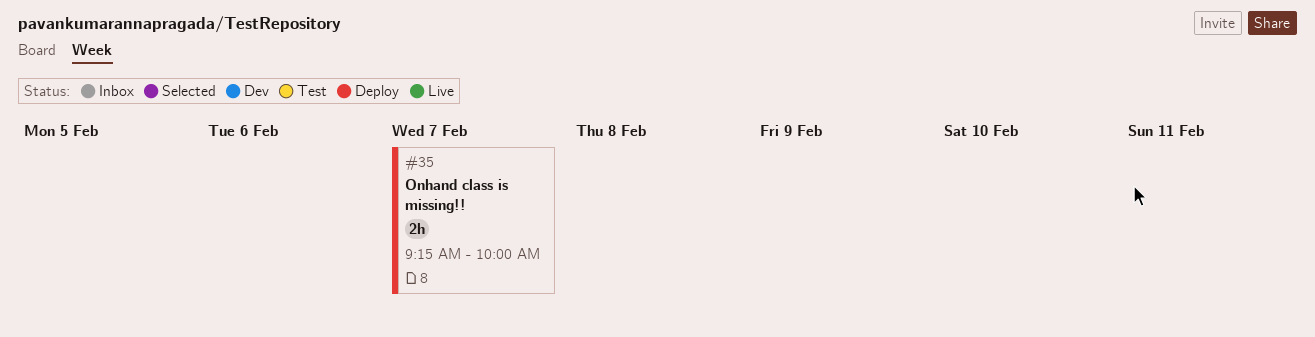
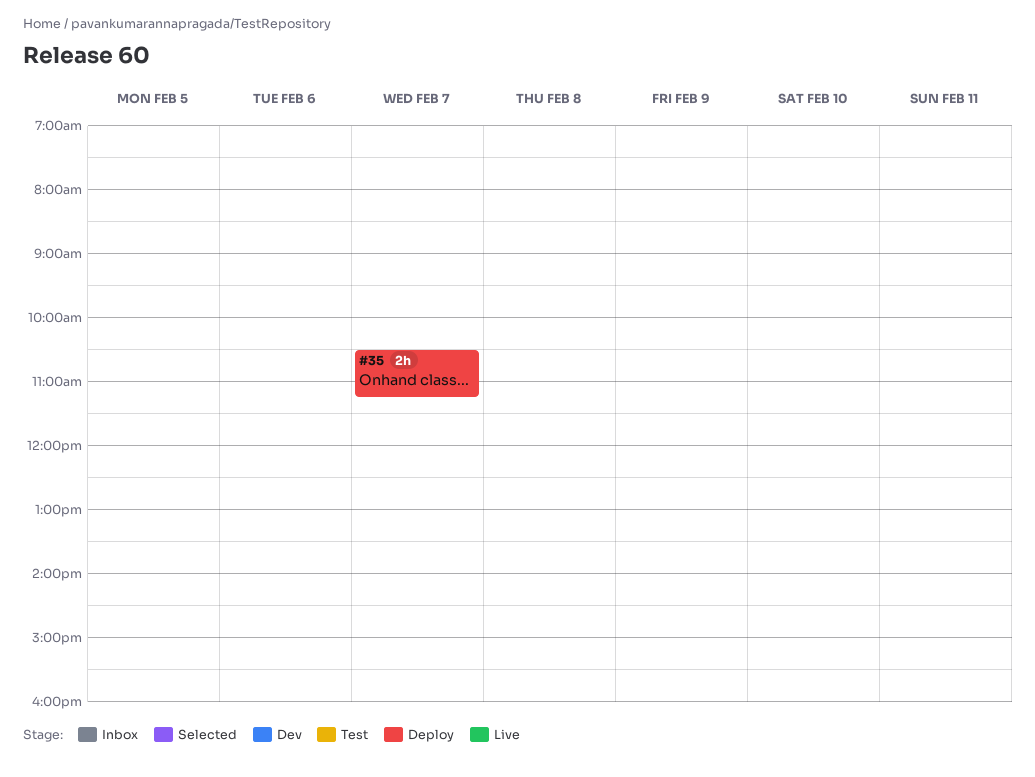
#35, begins: 09:15 -> 10:30
#35, ends: 10:00 -> 11:15

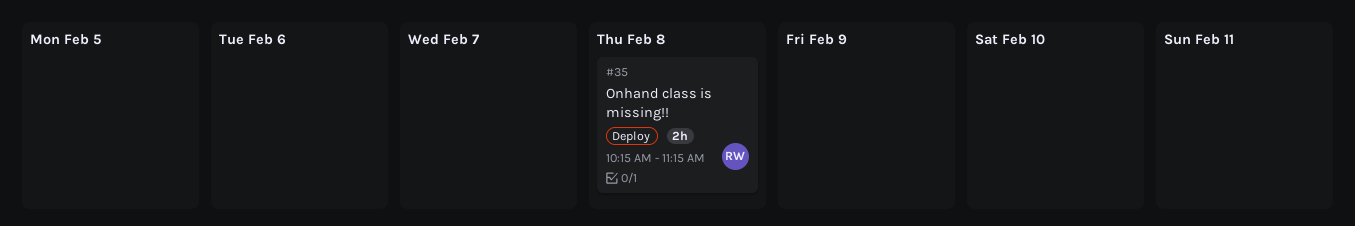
#35, day: Feb 7 -> Feb 8
#35, begins: 10:30 -> 10:15

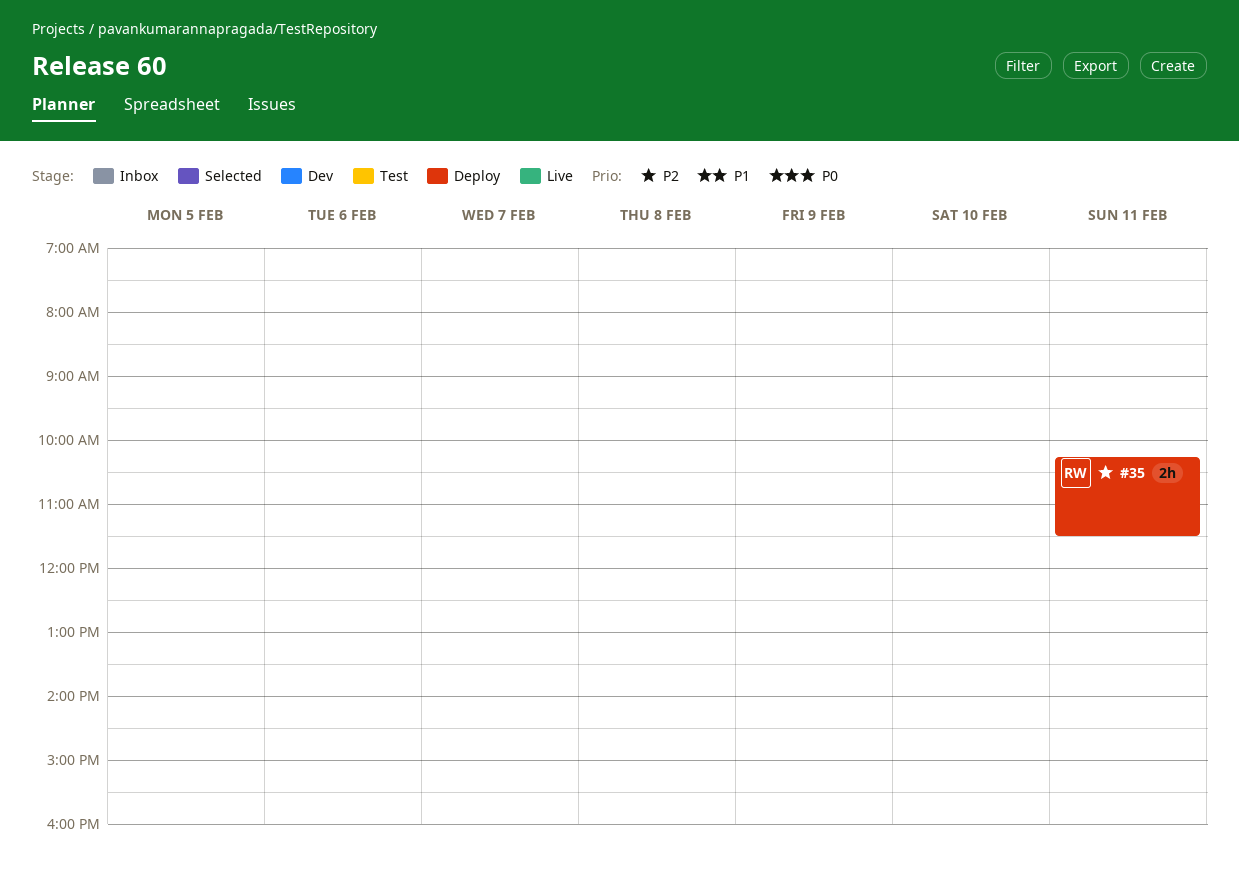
#35, day: Feb 8 -> Feb 11
#35, ends: 11:15 -> 11:30

